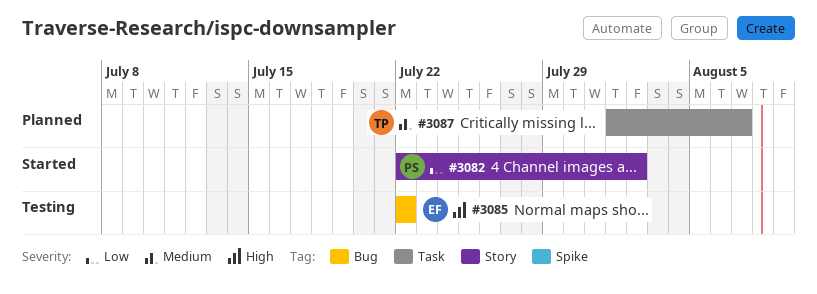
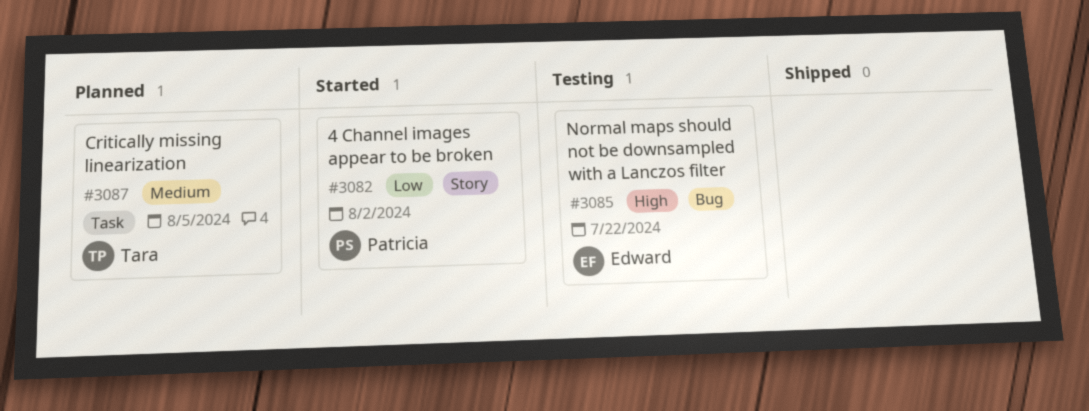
#3087, due: Aug 7 -> Aug 5

